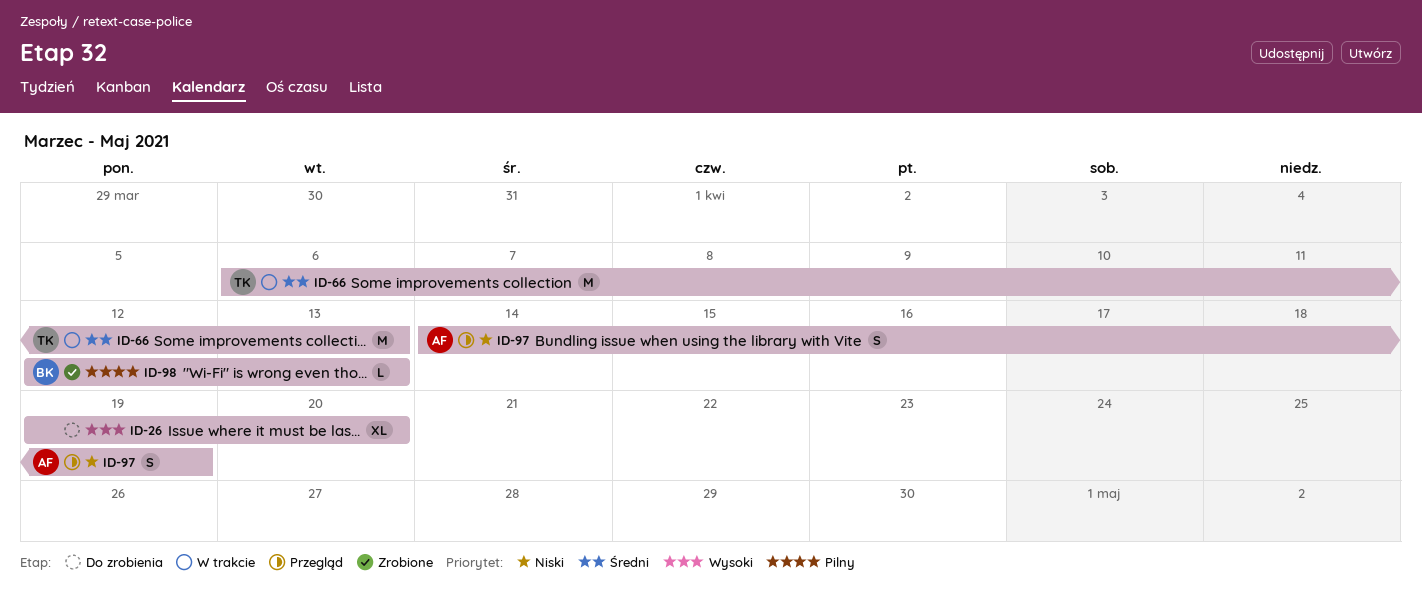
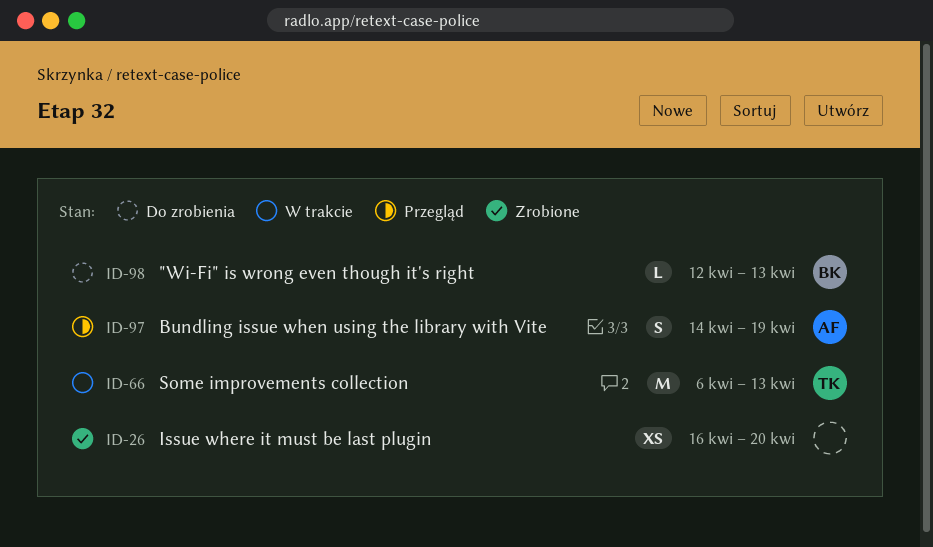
ID-26, status: Do zrobienia -> Zrobione
ID-26, estimate: XL -> XS
ID-26, start: Apr 19 -> Apr 16
ID-98, status: Zrobione -> Do zrobienia

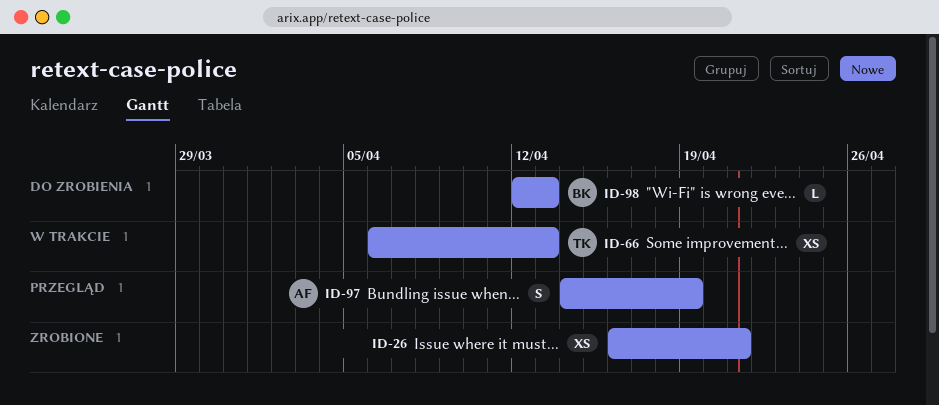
ID-26, due: Apr 20 -> Apr 21
ID-66, estimate: M -> XS

